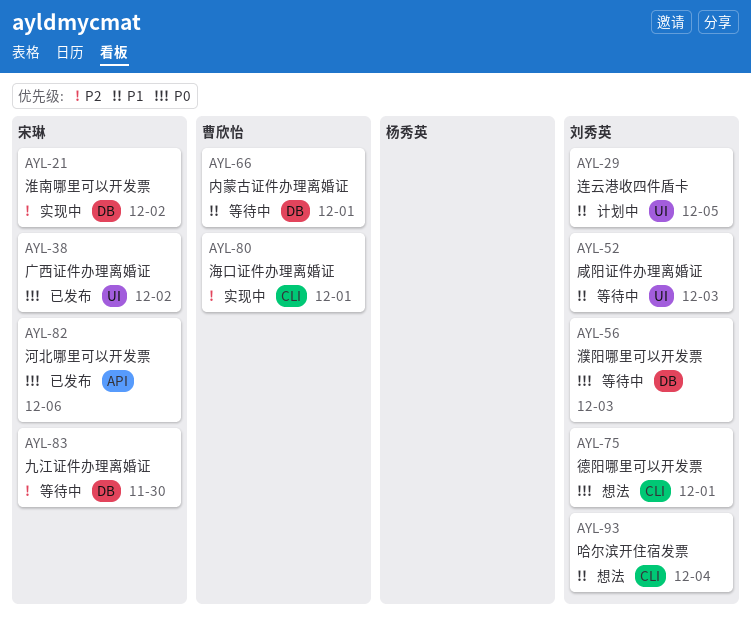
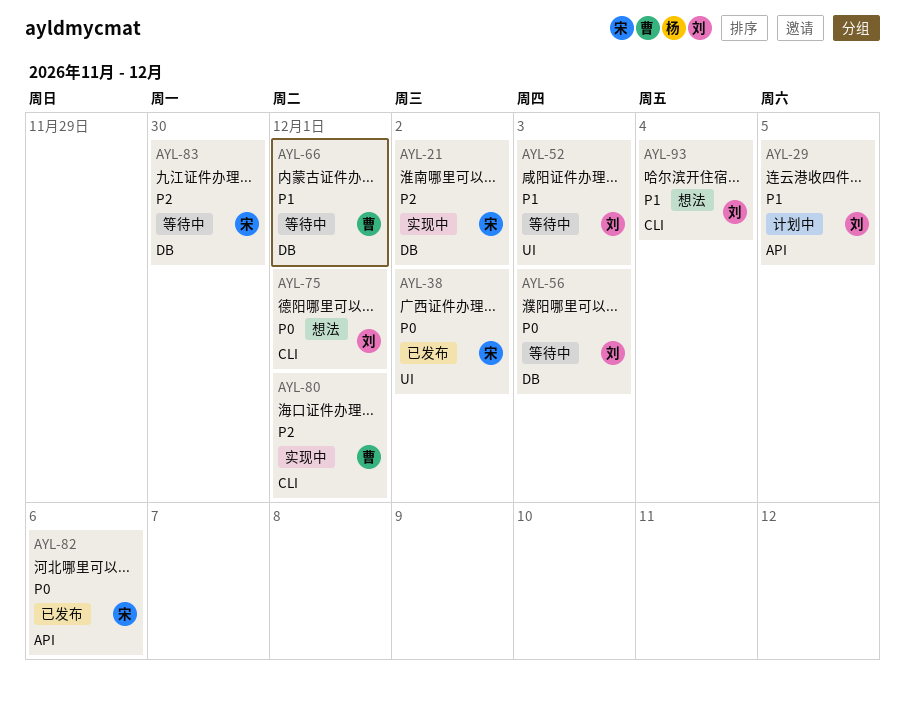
AYL-29, label: UI -> API

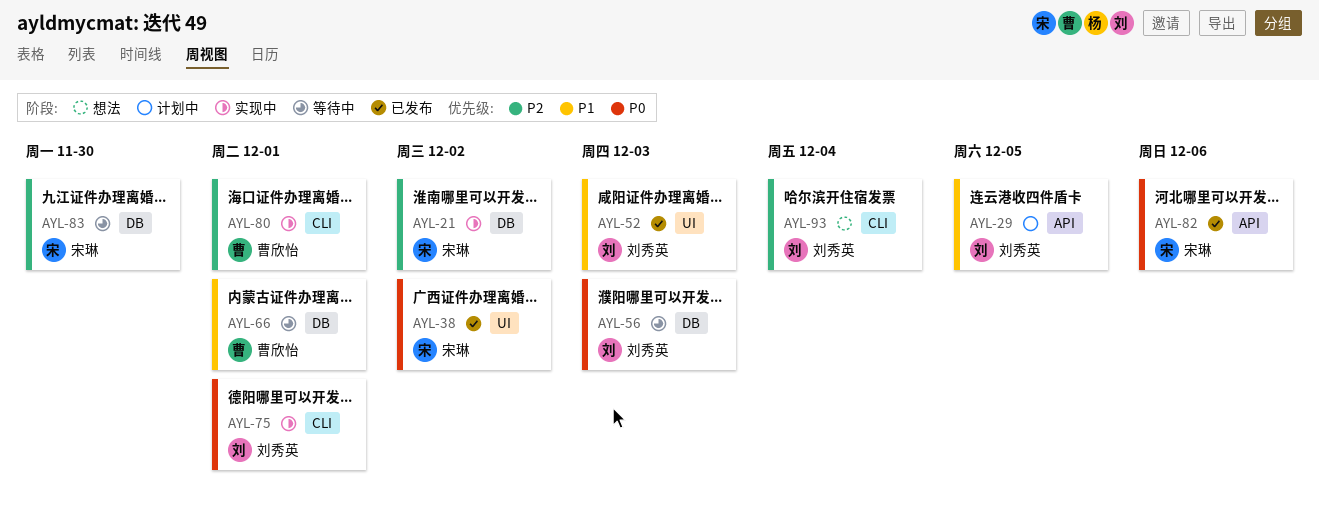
AYL-52, status: 等待中 -> 已发布
AYL-75, status: 想法 -> 实现中
AYL-93, priority: P1 -> P2

